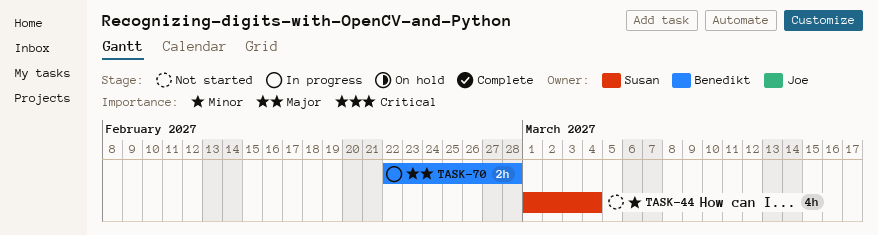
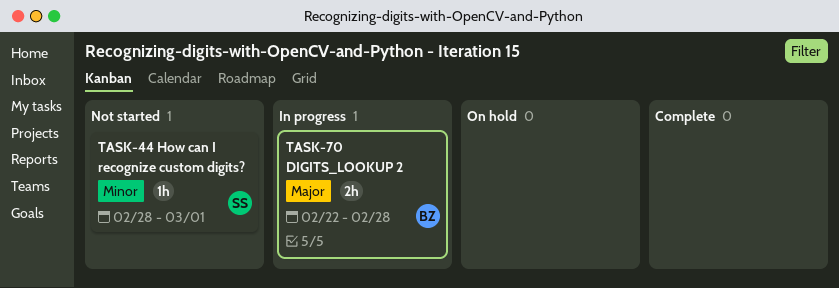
TASK-44, estimate: 4h -> 1h
TASK-44, start: Mar 1 -> Feb 28
TASK-44, due: Mar 4 -> Mar 1

